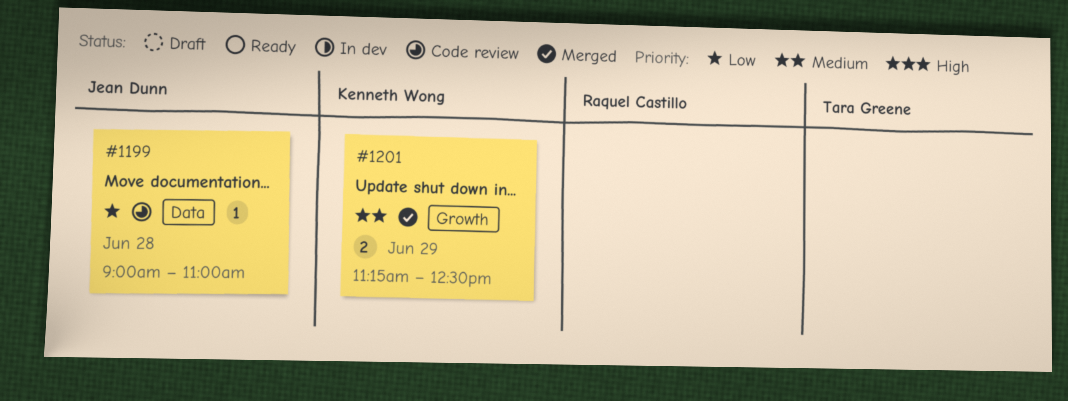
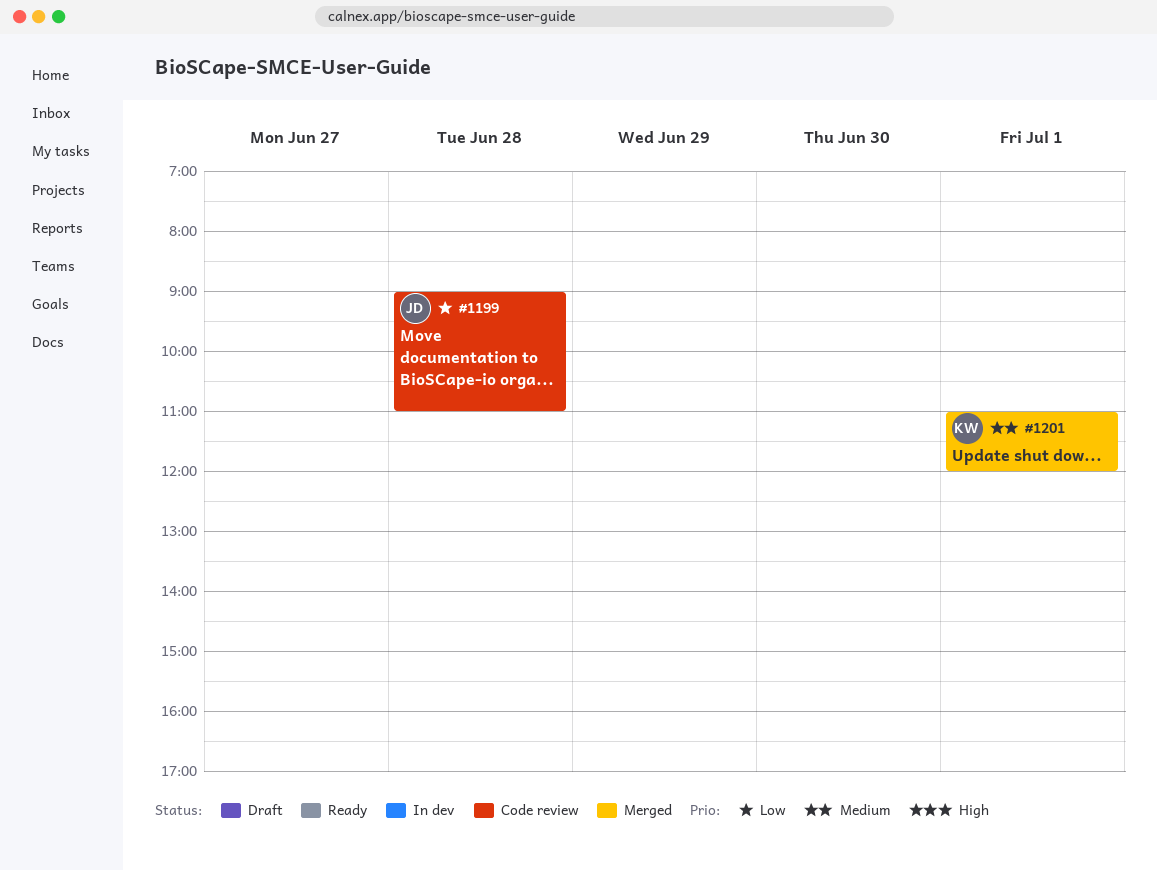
#1201, day: Jun 29 -> Jul 1
#1201, begins: 11:15 -> 11:00
#1201, ends: 12:30 -> 12:00

